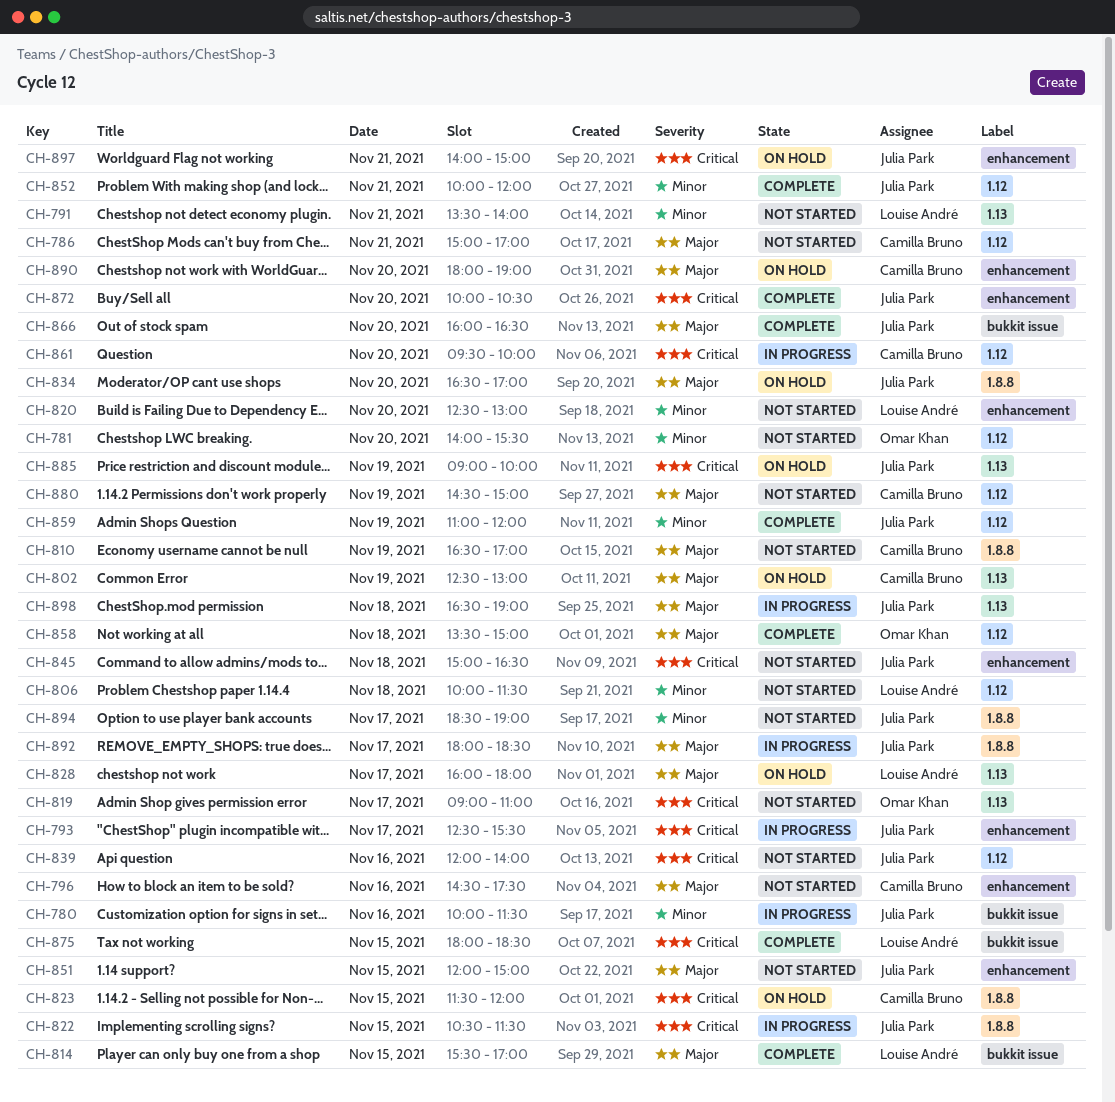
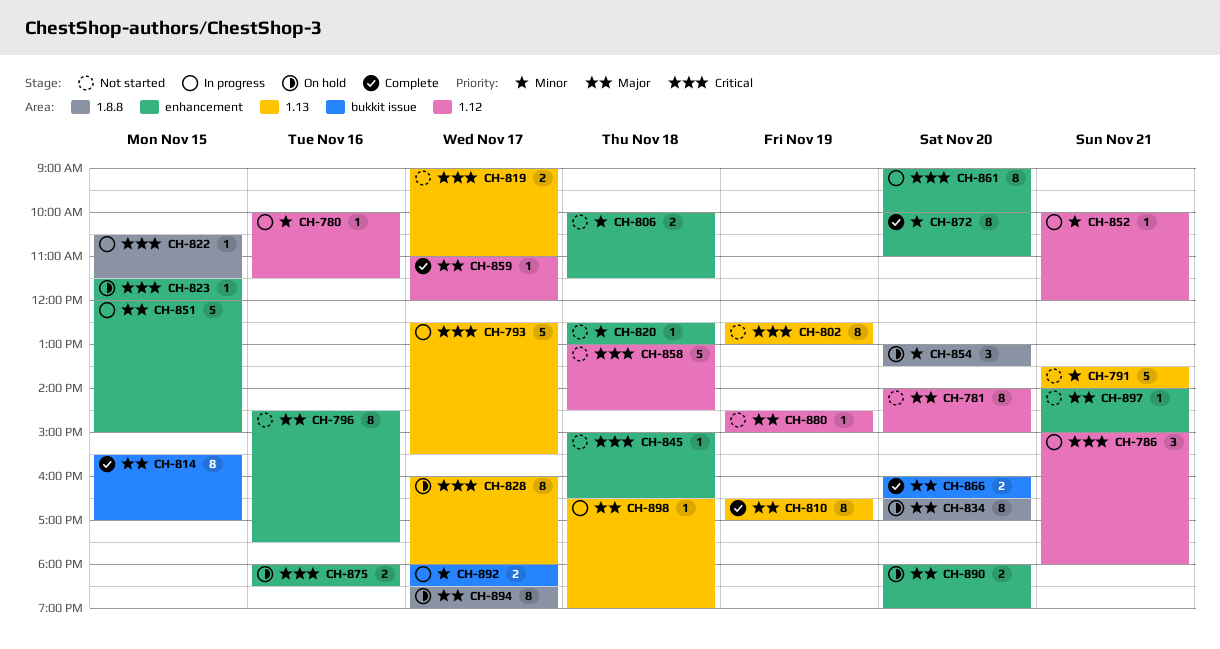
CH-780, label: bukkit issue -> 1.12
CH-781, priority: Minor -> Major
CH-781, ends: 15:30 -> 15:00
CH-786, status: Not started -> In progress
CH-786, priority: Major -> Critical
CH-786, ends: 17:00 -> 18:00
CH-793, label: enhancement -> 1.13
CH-802, status: On hold -> Not started
CH-802, priority: Major -> Critical
CH-806, label: 1.12 -> enhancement
CH-810, status: Not started -> Complete
CH-810, label: 1.8.8 -> 1.13
CH-820, day: Nov 20 -> Nov 18
CH-823, label: 1.8.8 -> enhancement
CH-828, priority: Major -> Critical
CH-839: present -> none
CH-851, status: Not started -> In progress
CH-852, status: Complete -> In progress
CH-854: none -> present
CH-858, status: Complete -> Not started
CH-858, priority: Major -> Critical
CH-858, begins: 13:30 -> 13:00
CH-858, ends: 15:00 -> 14:30
CH-859, priority: Minor -> Major
CH-859, day: Nov 19 -> Nov 17
CH-861, label: 1.12 -> enhancement
CH-861, begins: 09:30 -> 09:00
CH-872, priority: Critical -> Minor
CH-872, ends: 10:30 -> 11:00
CH-875, status: Complete -> On hold
CH-875, label: bukkit issue -> enhancement
CH-875, day: Nov 15 -> Nov 16
CH-885: present -> none
CH-892, priority: Major -> Minor
CH-892, label: 1.8.8 -> bukkit issue
CH-894, status: Not started -> On hold
CH-894, priority: Minor -> Major
CH-897, status: On hold -> Not started
CH-897, priority: Critical -> Major

